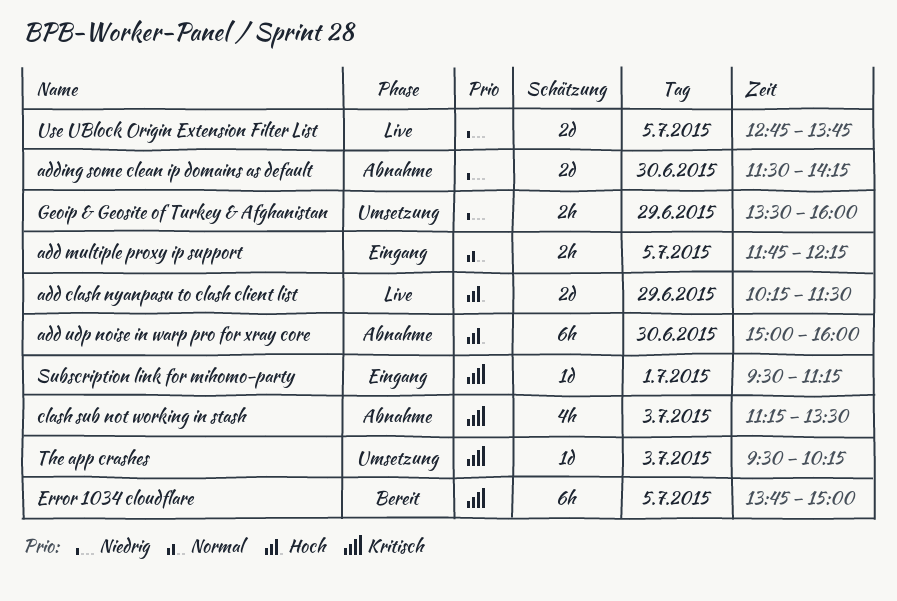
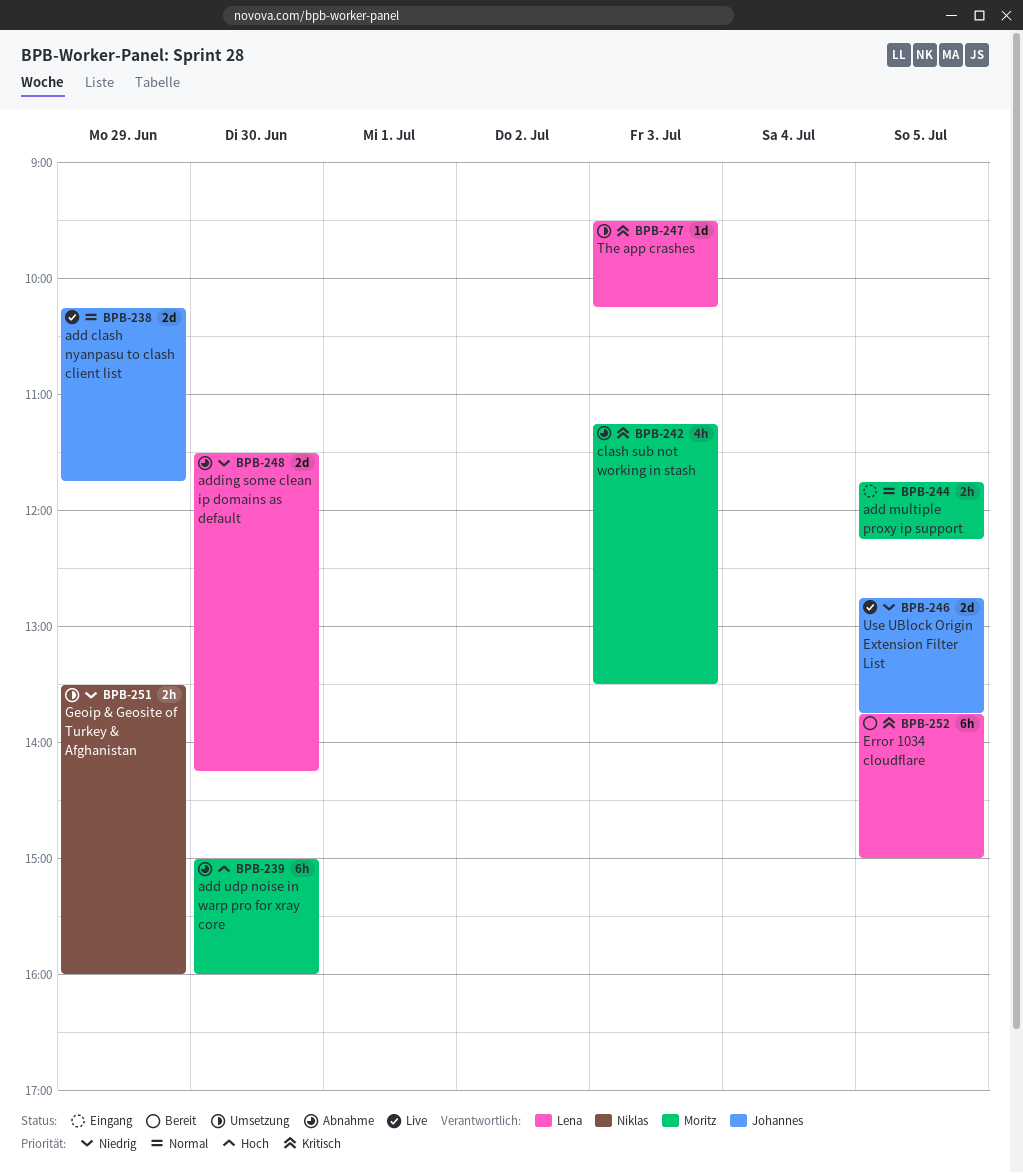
add clash nyanpasu to clash client list, priority: Hoch -> Normal
add clash nyanpasu to clash client list, ends: 11:30 -> 11:45
Subscription link for mihomo-party: present -> none

